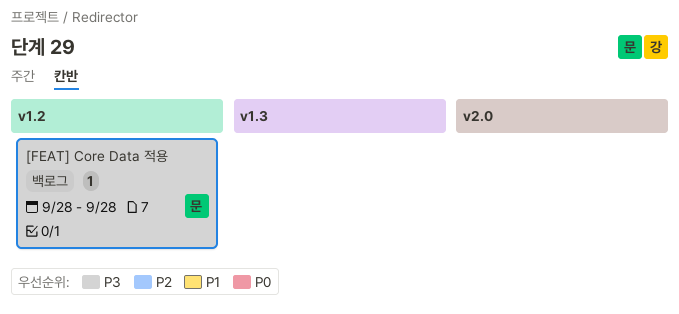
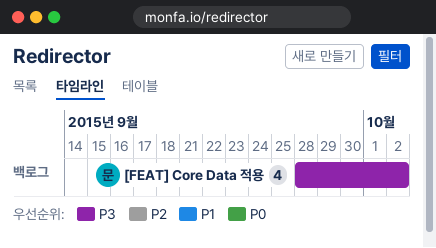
[FEAT] Core Data 적용, estimate: 1 -> 4
[FEAT] Core Data 적용, due: Sep 28 -> Oct 2

